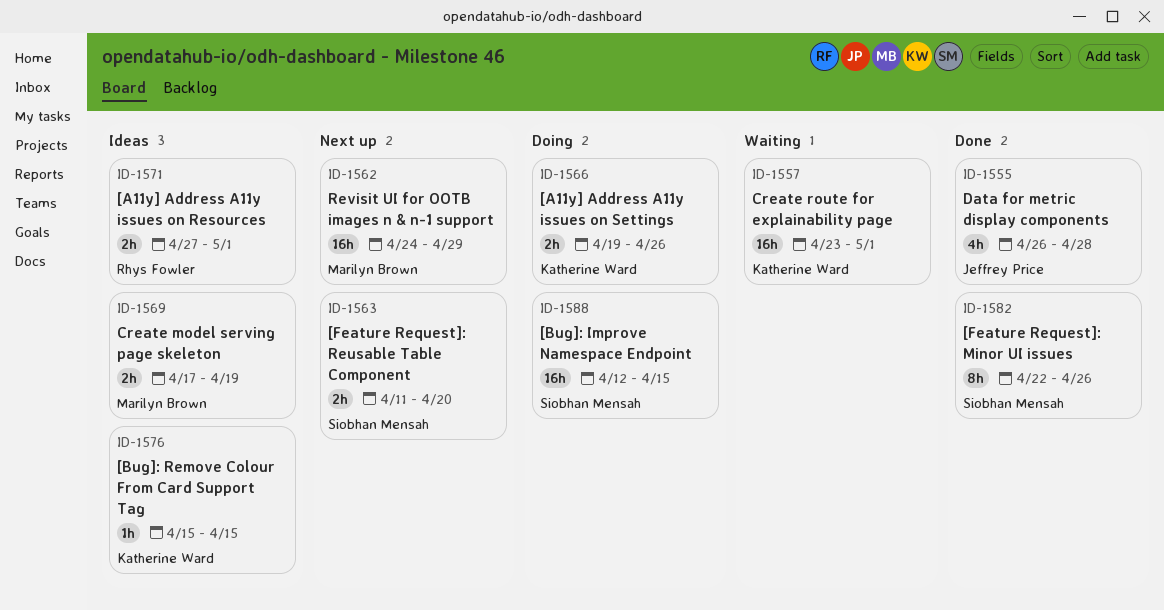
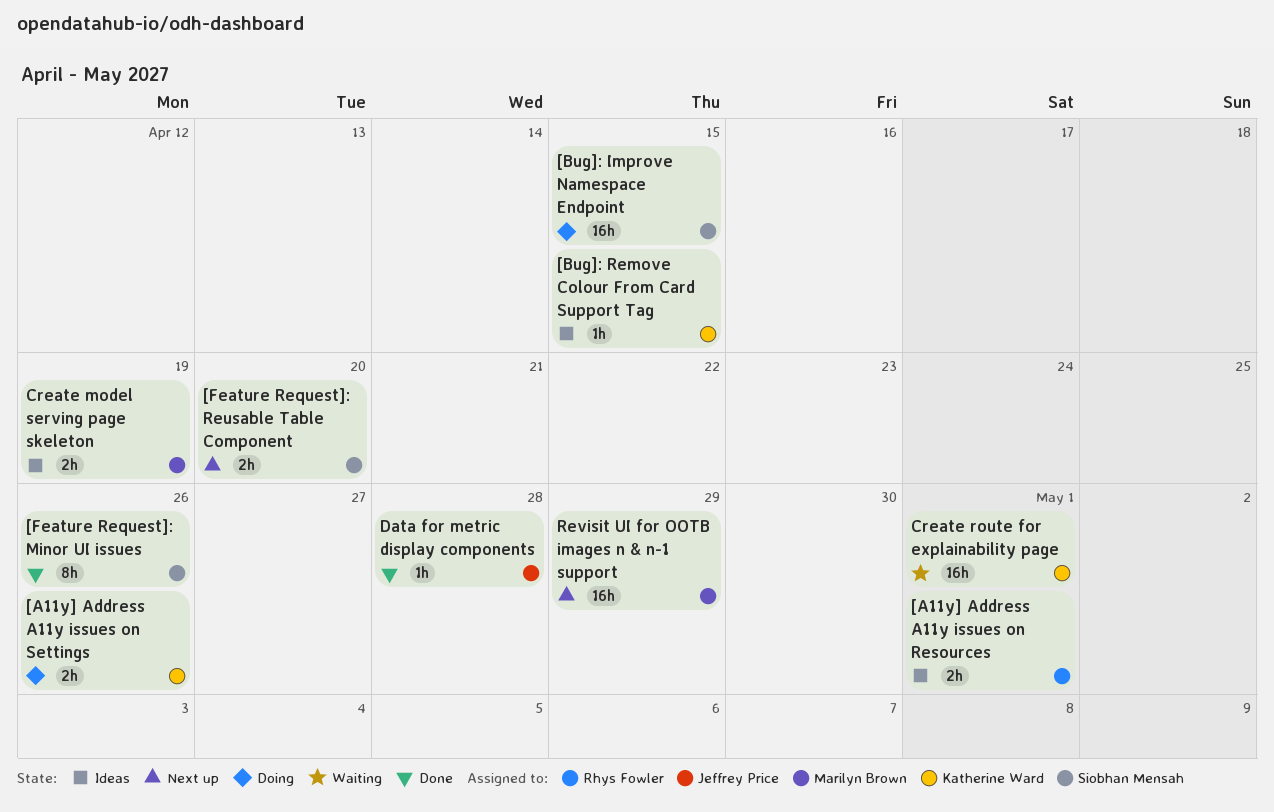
Data for metric display components, estimate: 4h -> 1h

